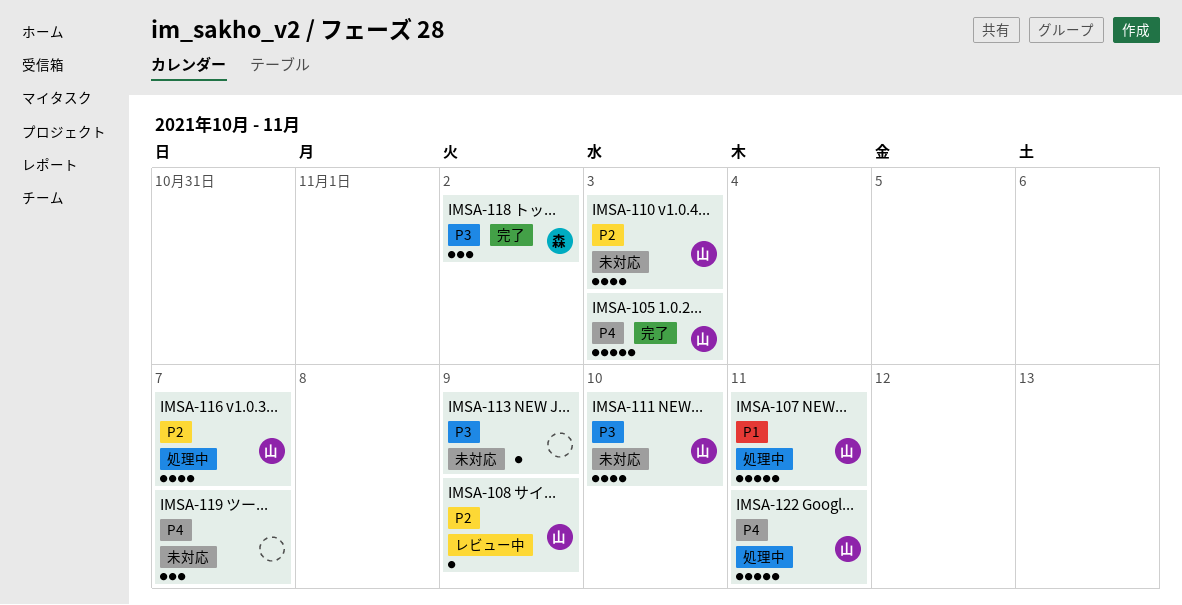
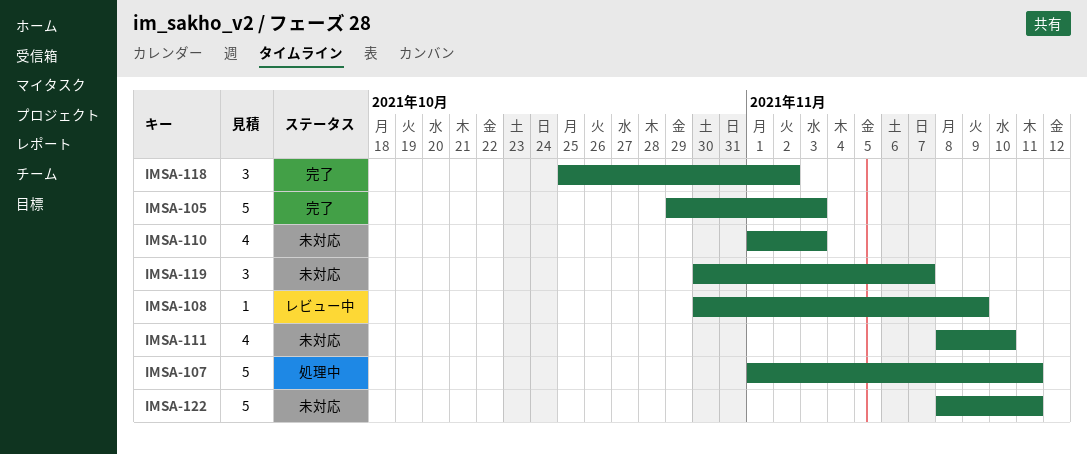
IMSA-113: present -> none
IMSA-116: present -> none
IMSA-122, status: 処理中 -> 未対応

